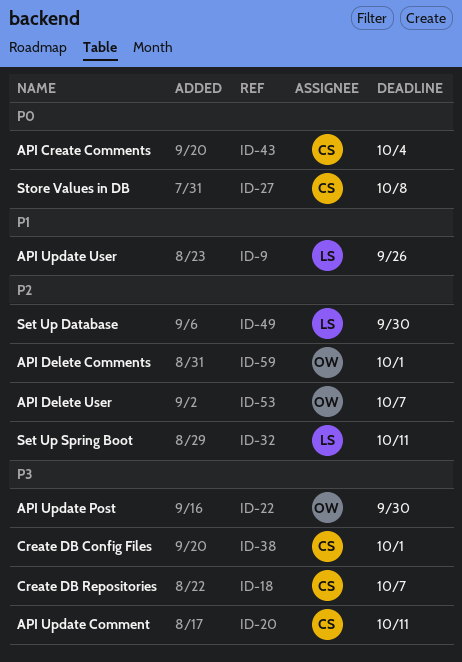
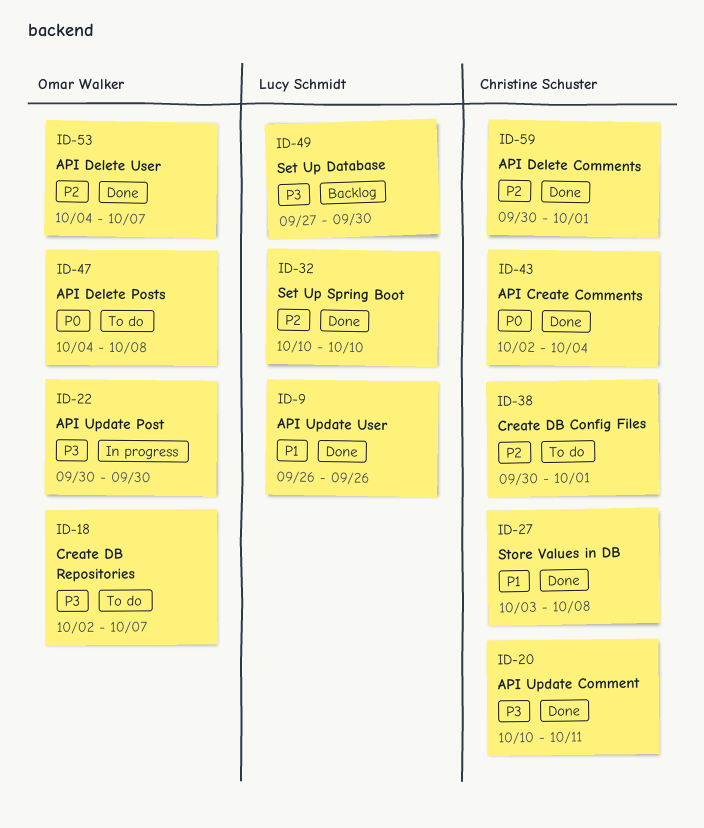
ID-18, owner: Christine Schuster -> Omar Walker
ID-27, priority: P0 -> P1
ID-32, due: Oct 11 -> Oct 10
ID-38, priority: P3 -> P2
ID-47: none -> present
ID-49, priority: P2 -> P3
ID-59, owner: Omar Walker -> Christine Schuster

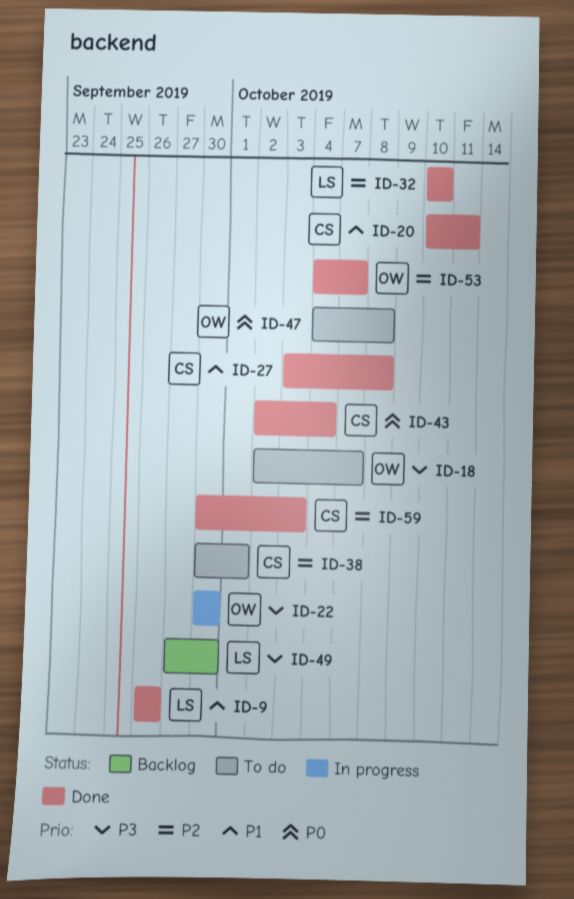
ID-20, priority: P3 -> P1
ID-59, due: Oct 1 -> Oct 3

